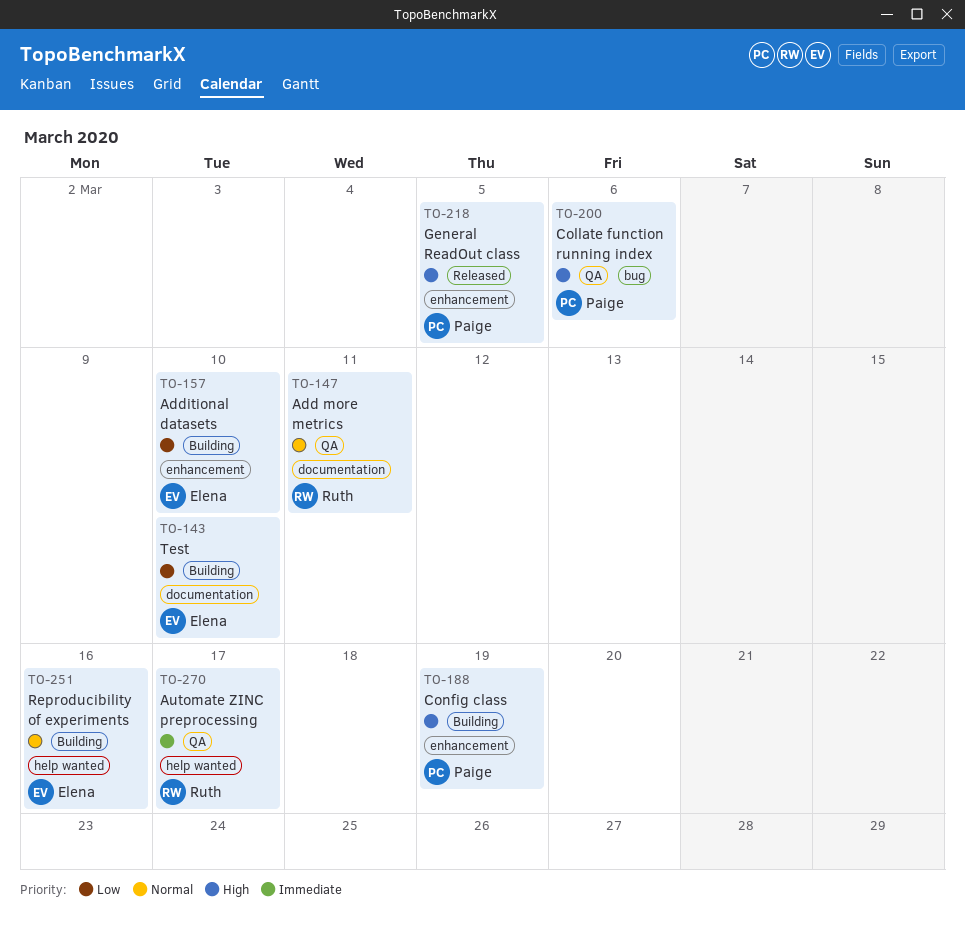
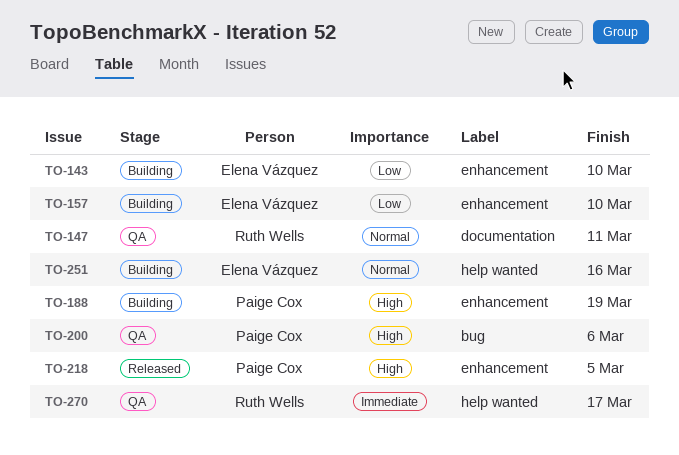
TO-143, label: documentation -> enhancement

